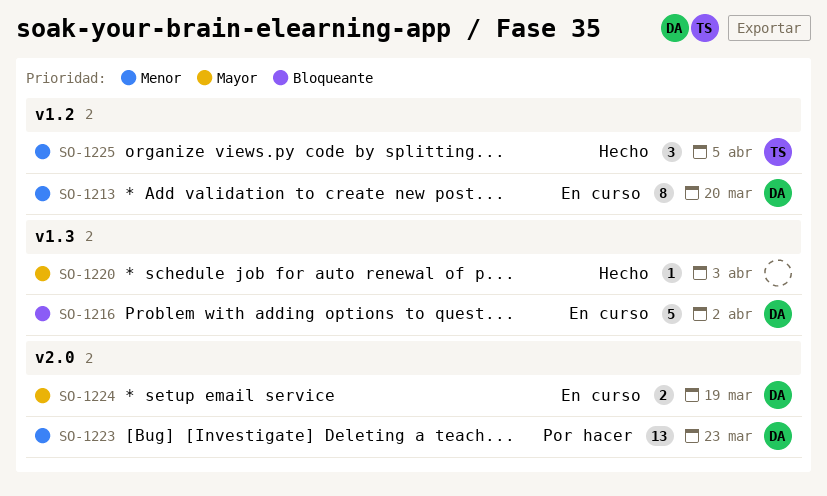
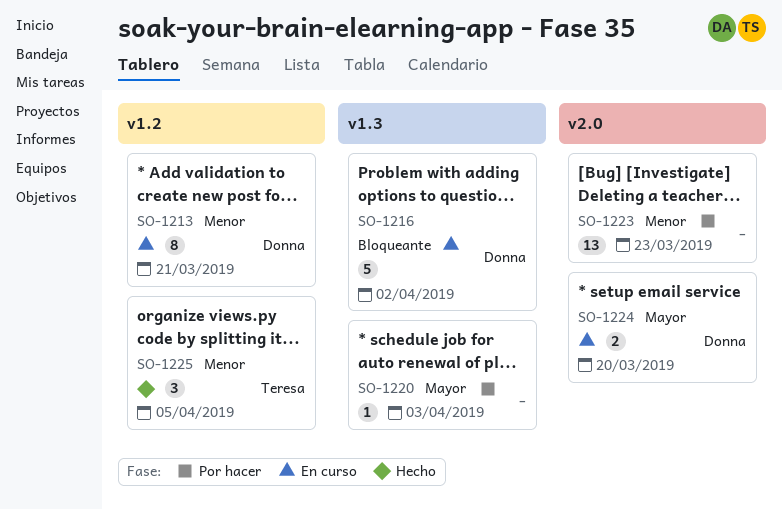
SO-1213, due: Mar 20 -> Mar 21
SO-1220, status: Hecho -> Por hacer
SO-1223, owner: Donna -> none
SO-1224, due: Mar 19 -> Mar 20

